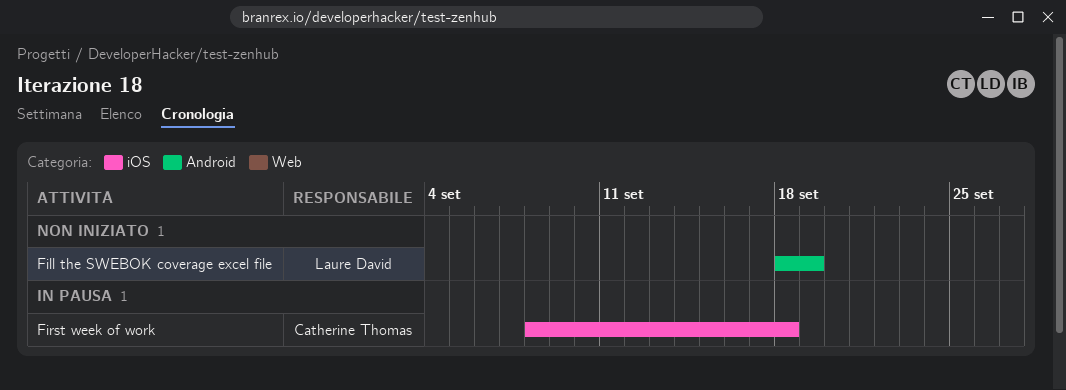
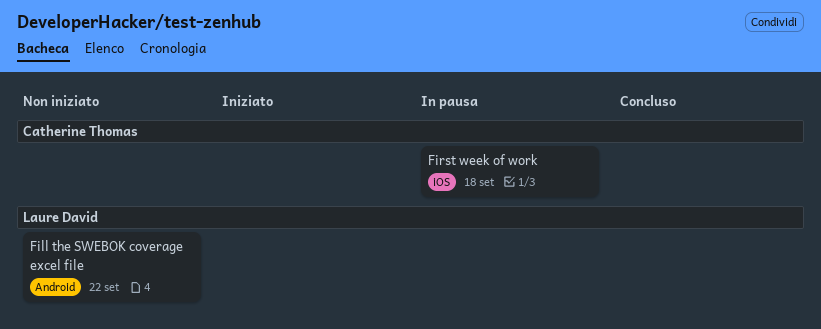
Fill the SWEBOK coverage excel file, due: Sep 19 -> Sep 22

